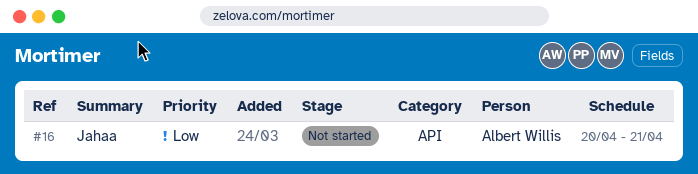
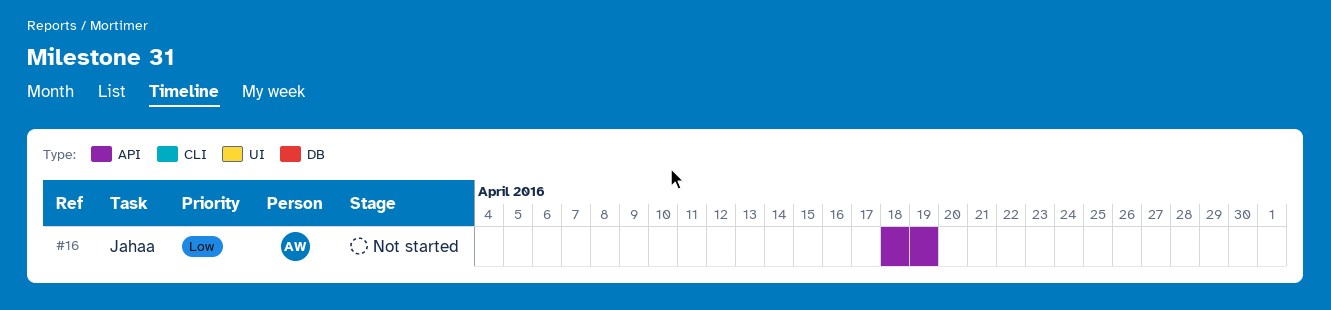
#16, start: Apr 20 -> Apr 18
#16, due: Apr 21 -> Apr 19

